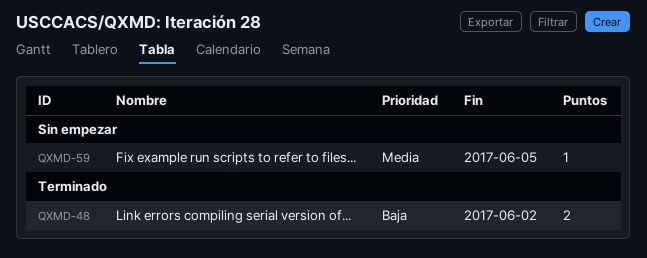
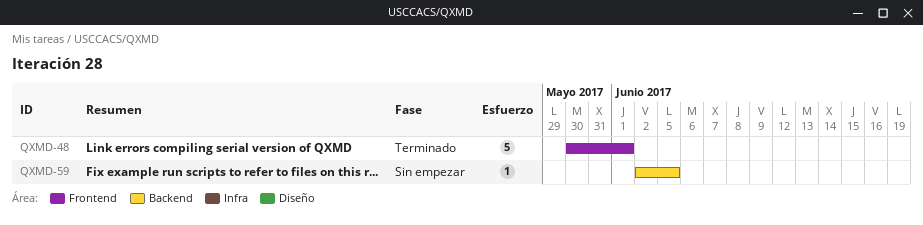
QXMD-48, estimate: 2 -> 5
QXMD-48, due: Jun 2 -> Jun 1

